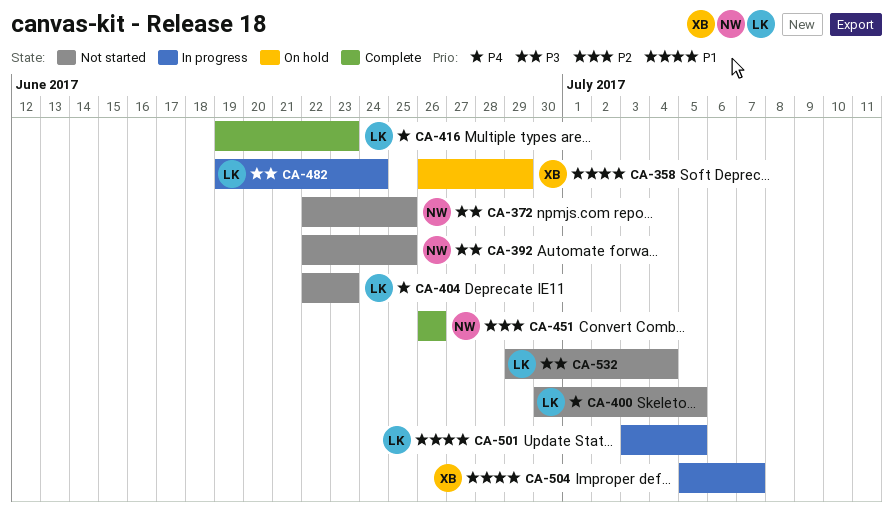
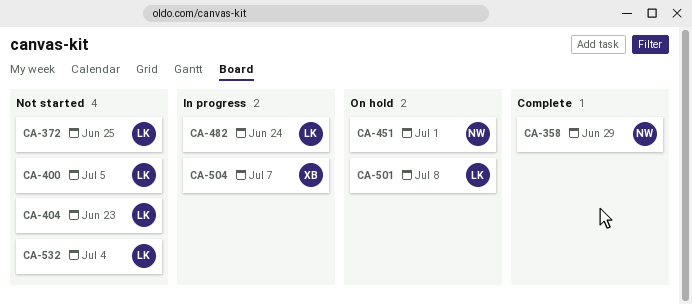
CA-358, status: On hold -> Complete
CA-358, owner: XB -> NW
CA-372, owner: NW -> LK
CA-392: present -> none
CA-416: present -> none
CA-451, status: Complete -> On hold
CA-451, due: Jun 26 -> Jul 1
CA-501, status: In progress -> On hold
CA-501, due: Jul 5 -> Jul 8

